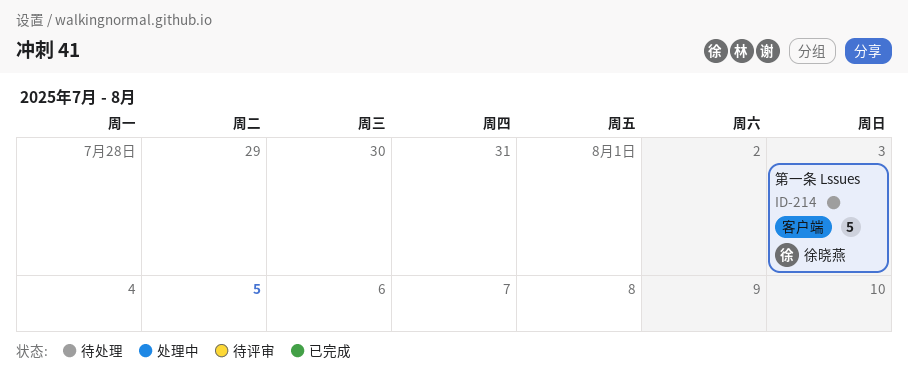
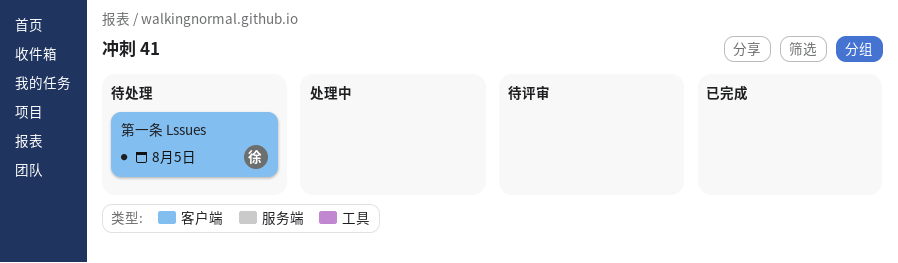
第一条 Lssues, estimate: 5 -> 1
第一条 Lssues, due: Aug 3 -> Aug 5

